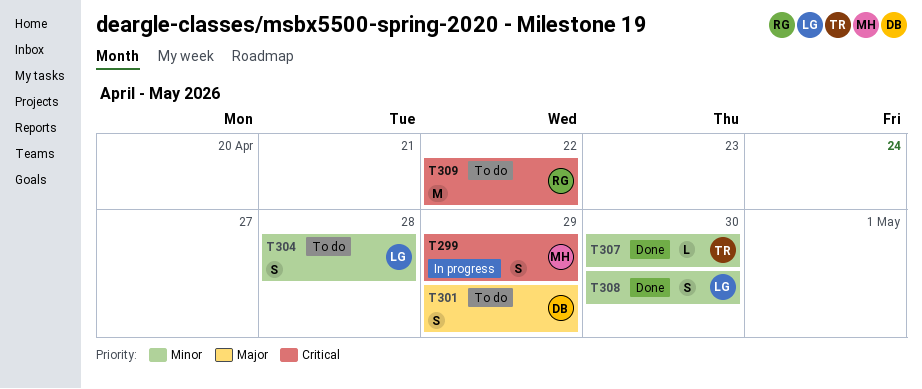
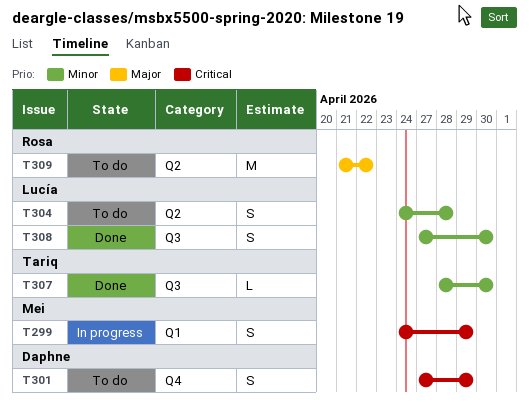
T301, priority: Major -> Critical
T309, priority: Critical -> Major

